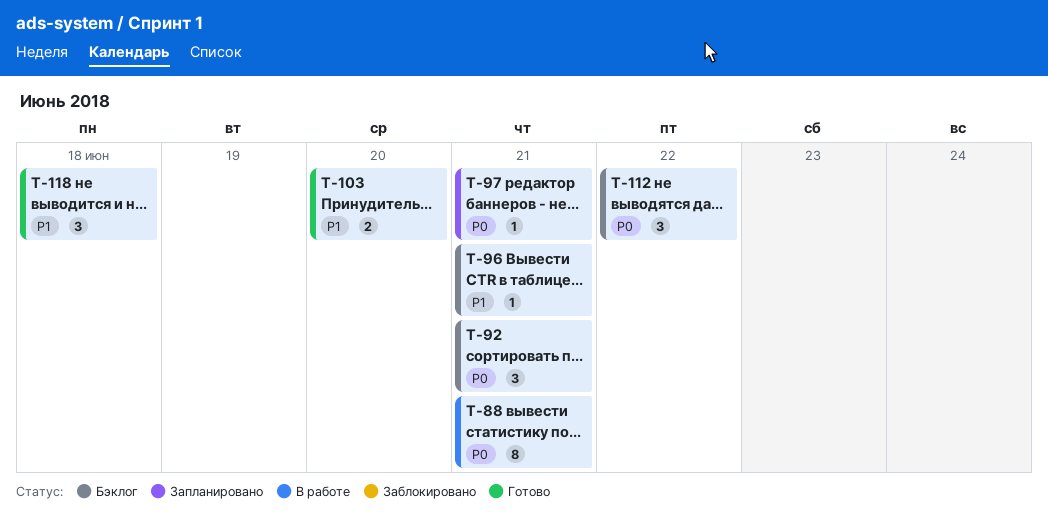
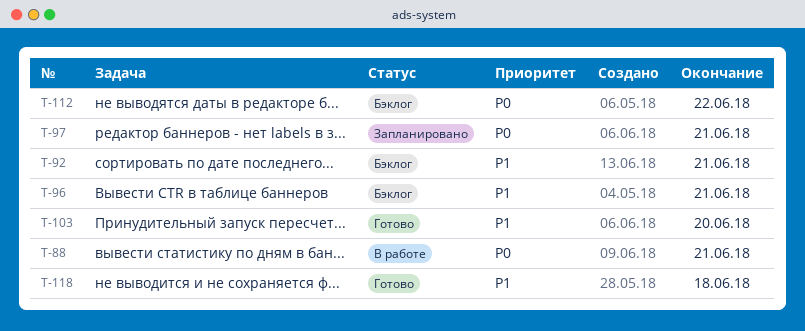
T-92, priority: P0 -> P1

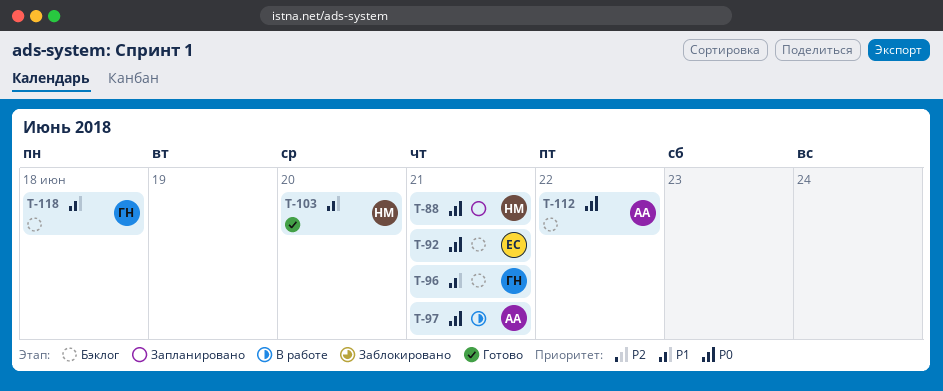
T-88, status: В работе -> Запланировано
T-92, priority: P1 -> P0
T-97, status: Запланировано -> В работе
T-118, status: Готово -> Бэклог

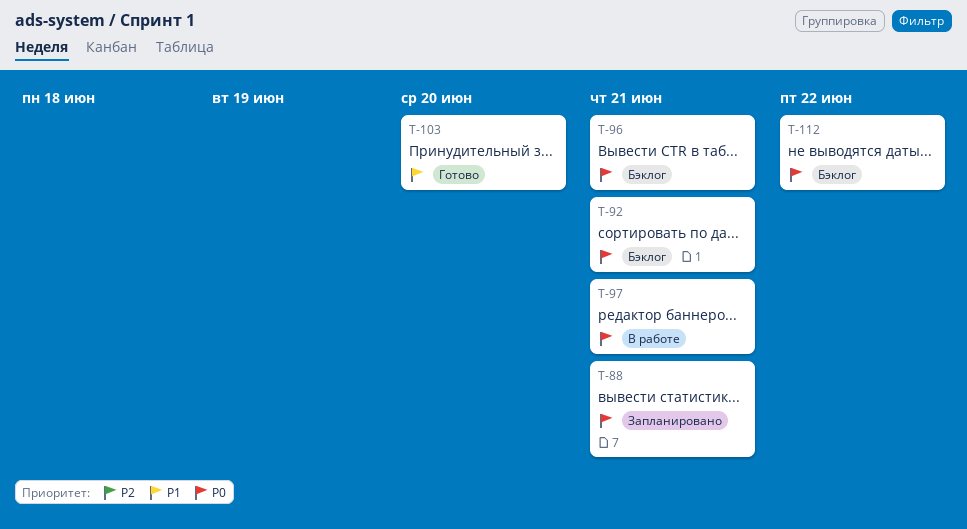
T-96, priority: P1 -> P0
T-118: present -> none

